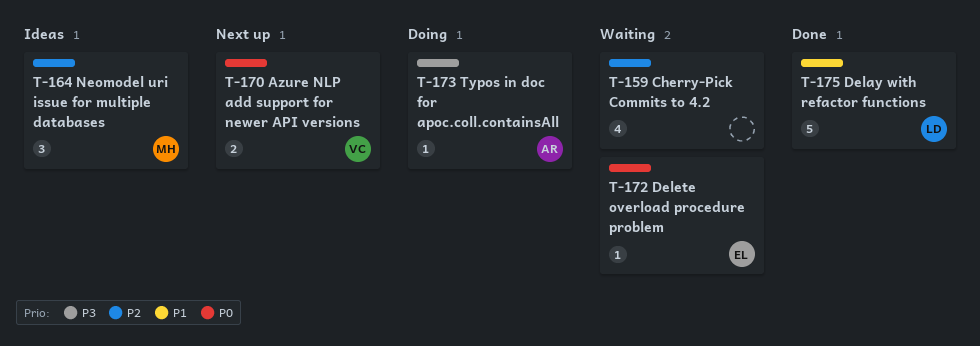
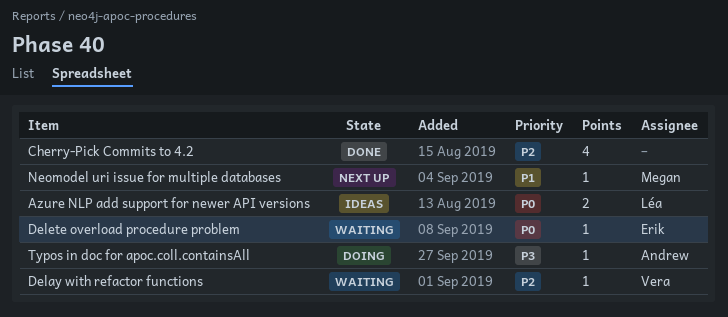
Azure NLP add support for newer API versions, status: Next up -> Ideas
Azure NLP add support for newer API versions, owner: Vera -> Léa
Cherry-Pick Commits to 4.2, status: Waiting -> Done
Delay with refactor functions, status: Done -> Waiting
Delay with refactor functions, owner: Léa -> Vera
Delay with refactor functions, priority: P1 -> P2
Delay with refactor functions, estimate: 5 -> 1
Neomodel uri issue for multiple databases, status: Ideas -> Next up
Neomodel uri issue for multiple databases, priority: P2 -> P1
Neomodel uri issue for multiple databases, estimate: 3 -> 1

